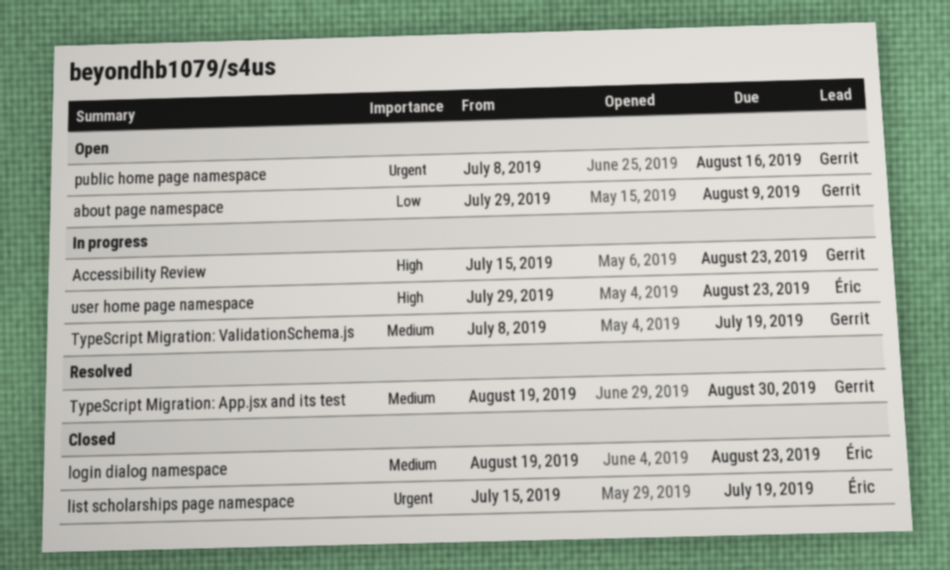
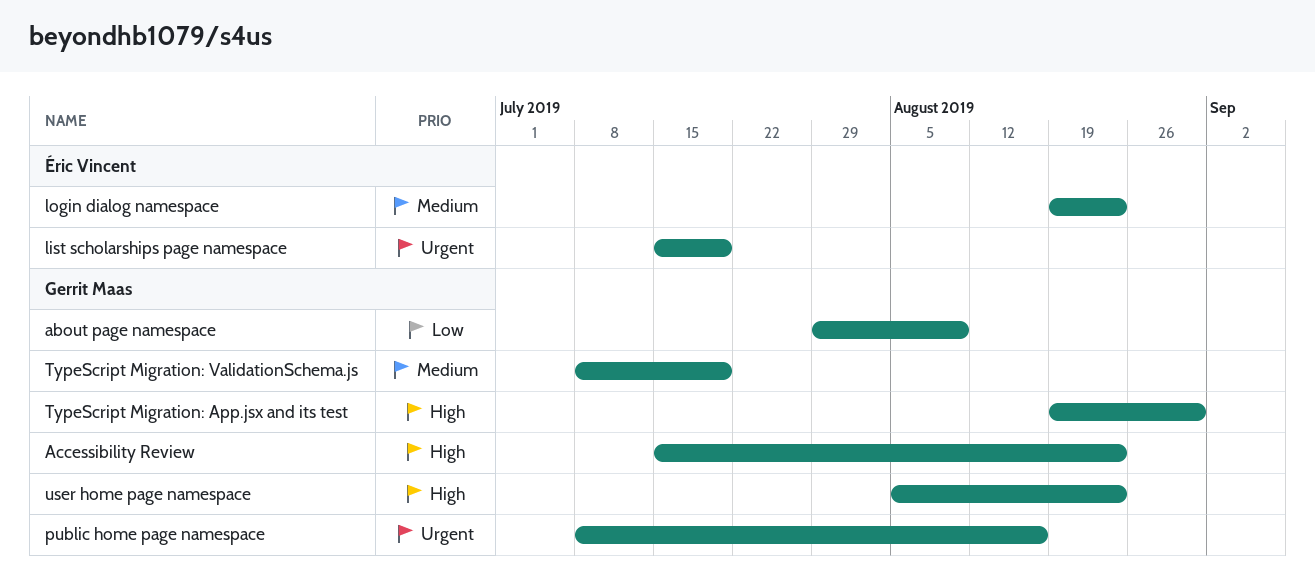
TypeScript Migration: App.jsx and its test, priority: Medium -> High
user home page namespace, owner: Éric Vincent -> Gerrit Maas
user home page namespace, start: Jul 29 -> Aug 5

